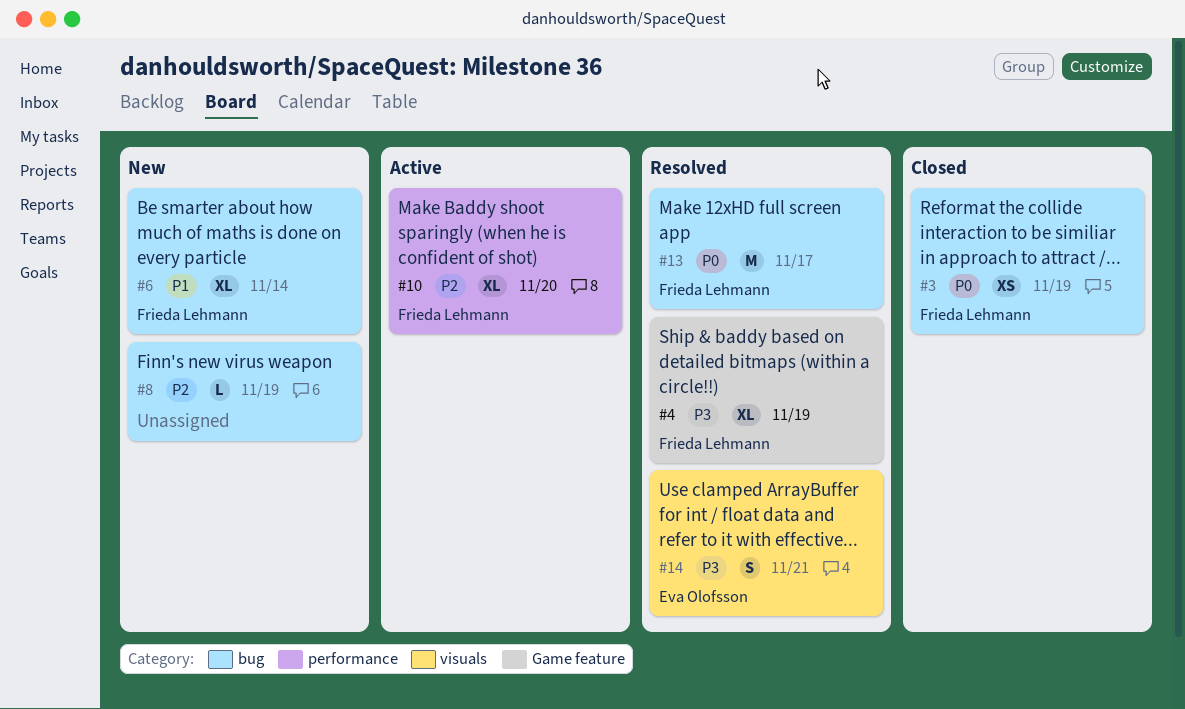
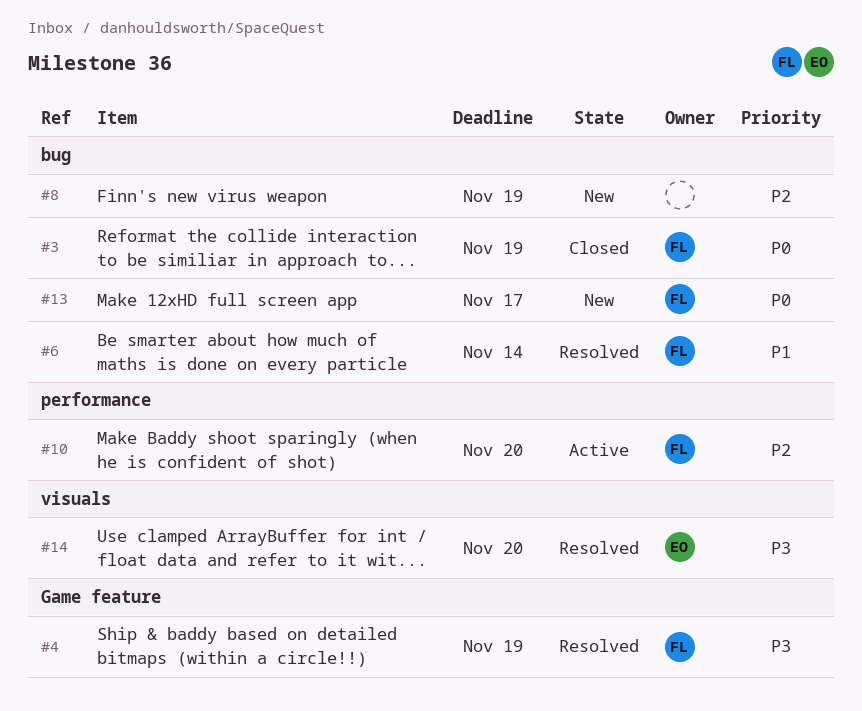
#6, status: New -> Resolved
#13, status: Resolved -> New
#14, due: Nov 21 -> Nov 20

